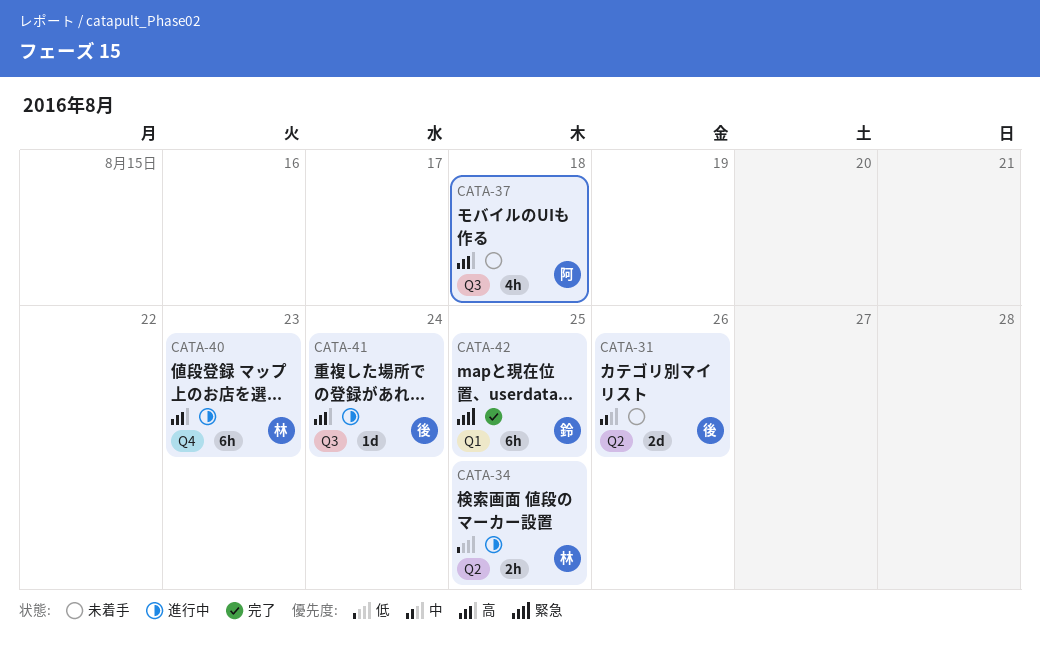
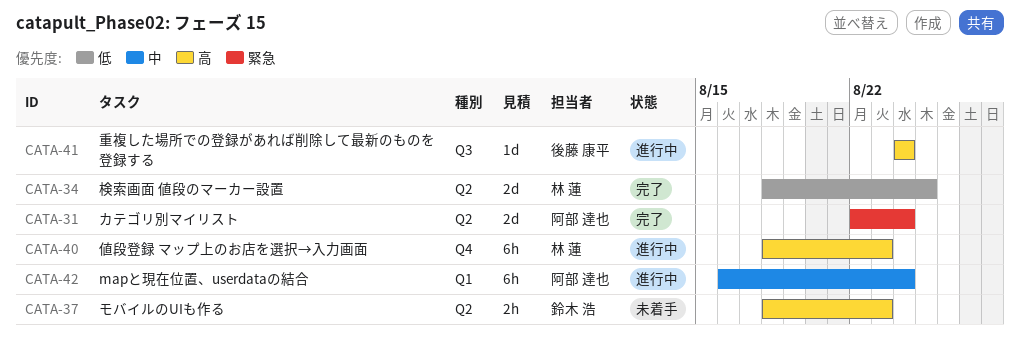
CATA-31, status: 未着手 -> 完了
CATA-31, owner: 後藤 康平 -> 阿部 達也
CATA-31, priority: 中 -> 緊急
CATA-31, due: Aug 26 -> Aug 24
CATA-34, status: 進行中 -> 完了
CATA-34, estimate: 2h -> 2d
CATA-37, owner: 阿部 達也 -> 鈴木 浩
CATA-37, label: Q3 -> Q2
CATA-37, estimate: 4h -> 2h
CATA-37, due: Aug 18 -> Aug 23
CATA-42, status: 完了 -> 進行中
CATA-42, owner: 鈴木 浩 -> 阿部 達也
CATA-42, priority: 緊急 -> 中
CATA-42, due: Aug 25 -> Aug 24

